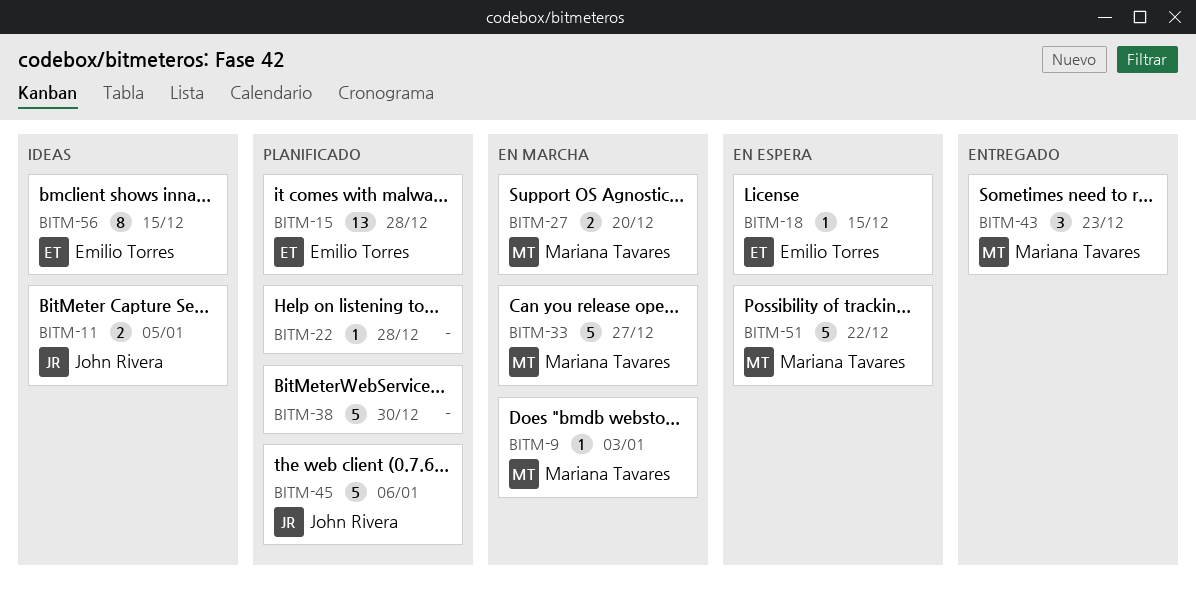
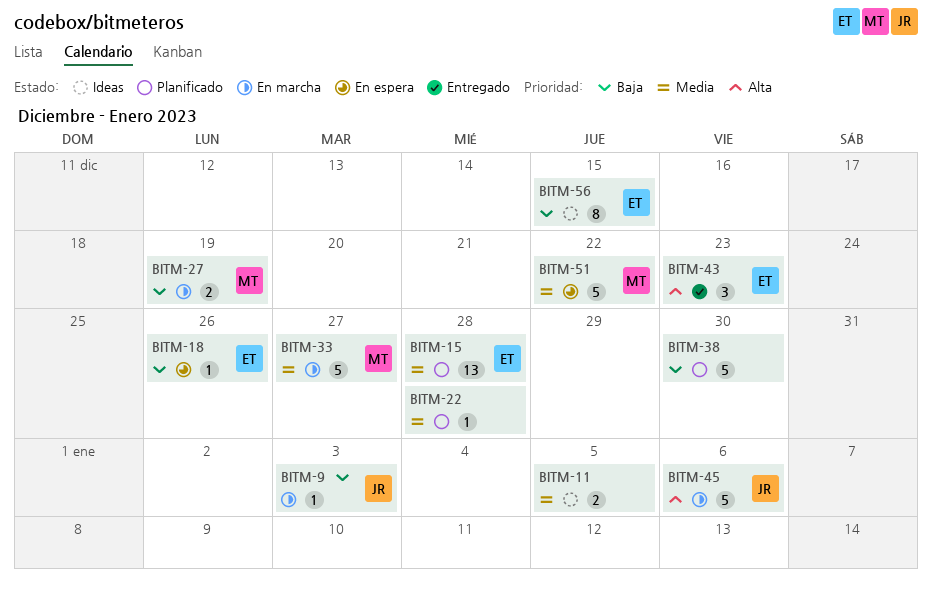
BITM-9, owner: Mariana Tavares -> John Rivera
BITM-11, owner: John Rivera -> none
BITM-18, due: Dec 15 -> Dec 26
BITM-27, due: Dec 20 -> Dec 19
BITM-43, owner: Mariana Tavares -> Emilio Torres
BITM-45, status: Planificado -> En marcha

